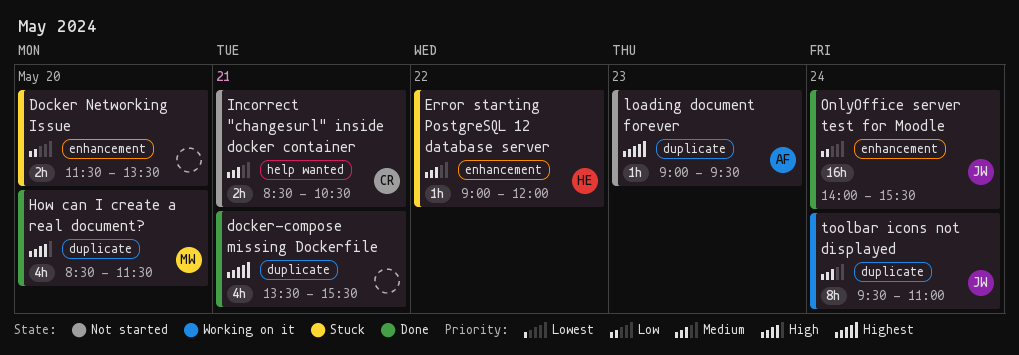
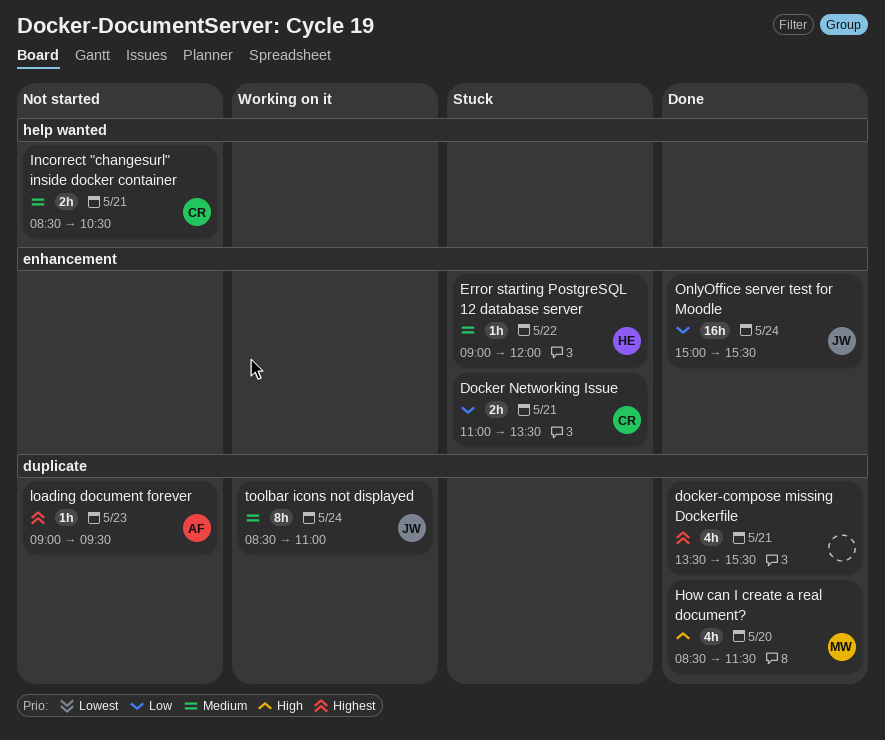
Docker Networking Issue, owner: none -> CR
Docker Networking Issue, day: May 20 -> May 21
Docker Networking Issue, begins: 11:30 -> 11:00
OnlyOffice server test for Moodle, begins: 14:00 -> 15:00
toolbar icons not displayed, begins: 09:30 -> 08:30

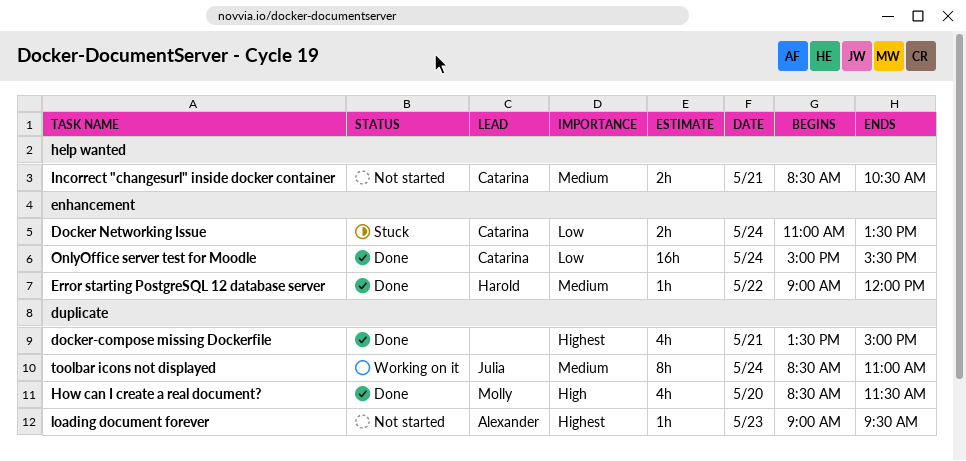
Docker Networking Issue, day: May 21 -> May 24
docker-compose missing Dockerfile, ends: 15:30 -> 15:00
Error starting PostgreSQL 12 database server, status: Stuck -> Done
OnlyOffice server test for Moodle, owner: Julia -> Catarina

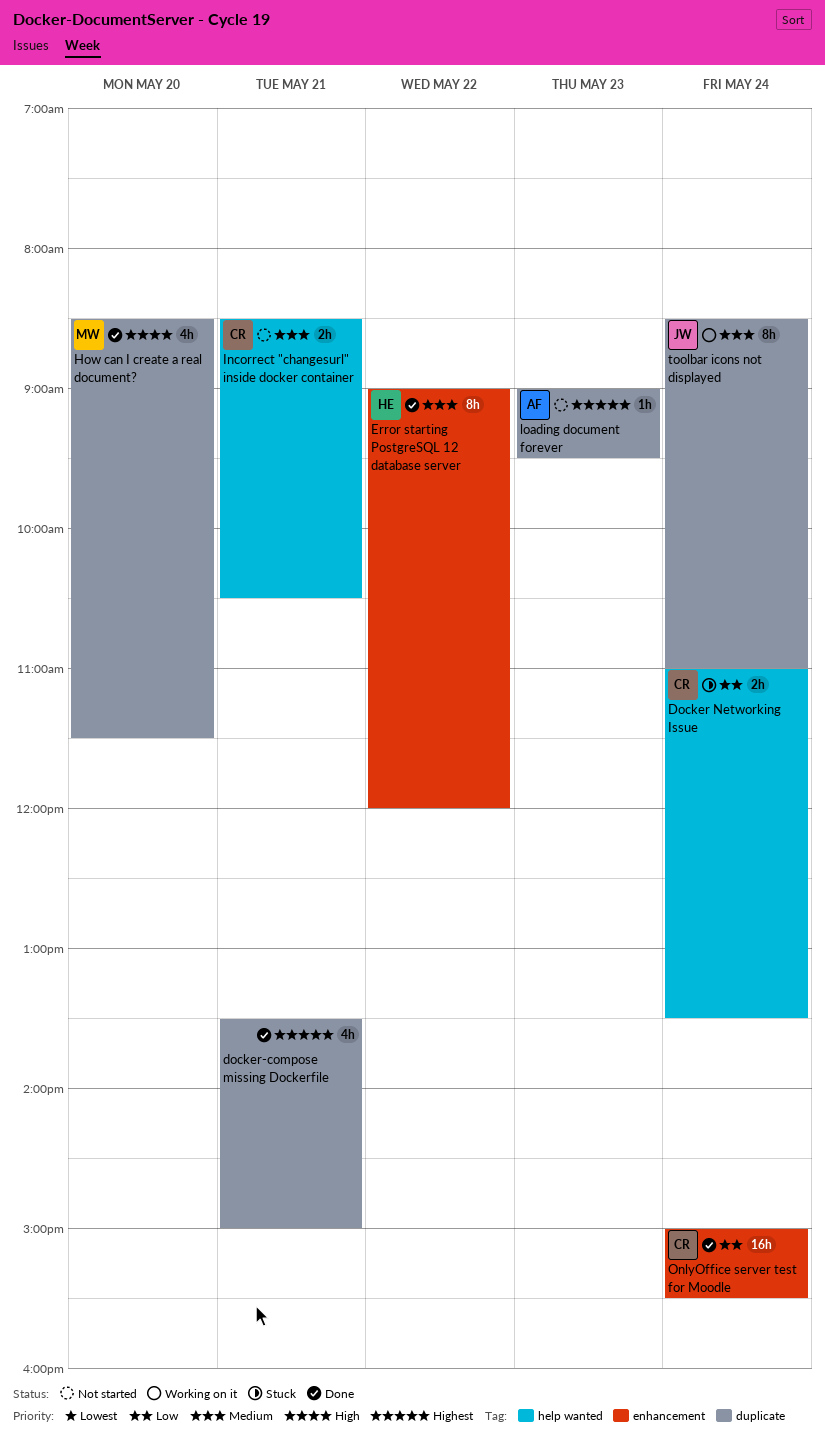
Docker Networking Issue, label: enhancement -> help wanted
Error starting PostgreSQL 12 database server, estimate: 1h -> 8h

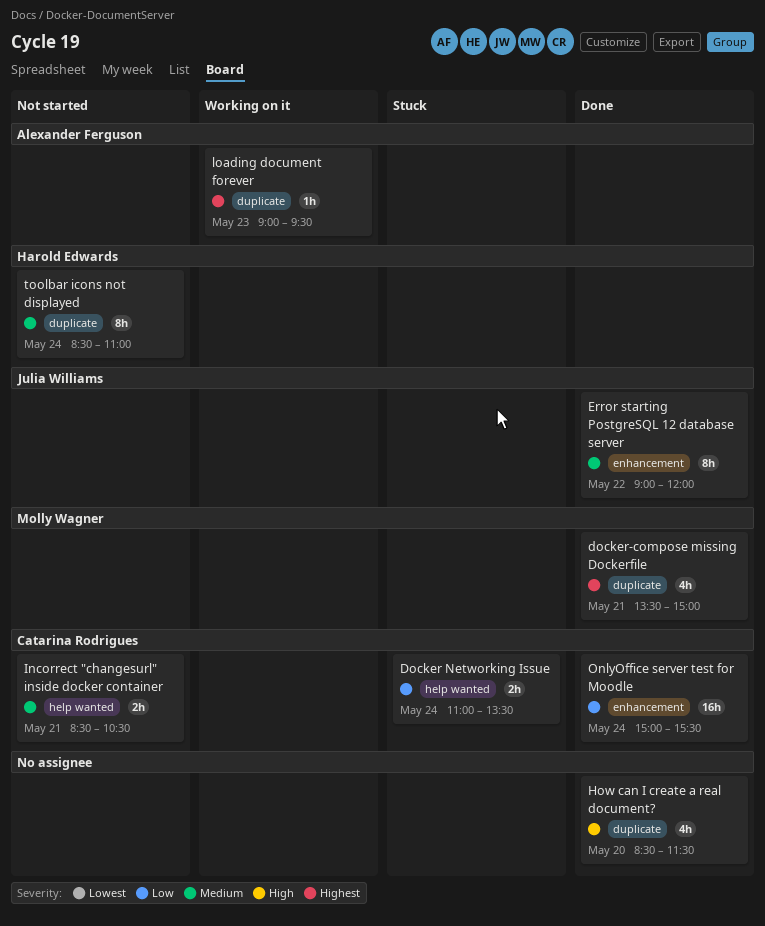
docker-compose missing Dockerfile, owner: none -> Molly Wagner
Error starting PostgreSQL 12 database server, owner: Harold Edwards -> Julia Williams
How can I create a real document?, owner: Molly Wagner -> none
loading document forever, status: Not started -> Working on it
toolbar icons not displayed, status: Working on it -> Not started
toolbar icons not displayed, owner: Julia Williams -> Harold Edwards

